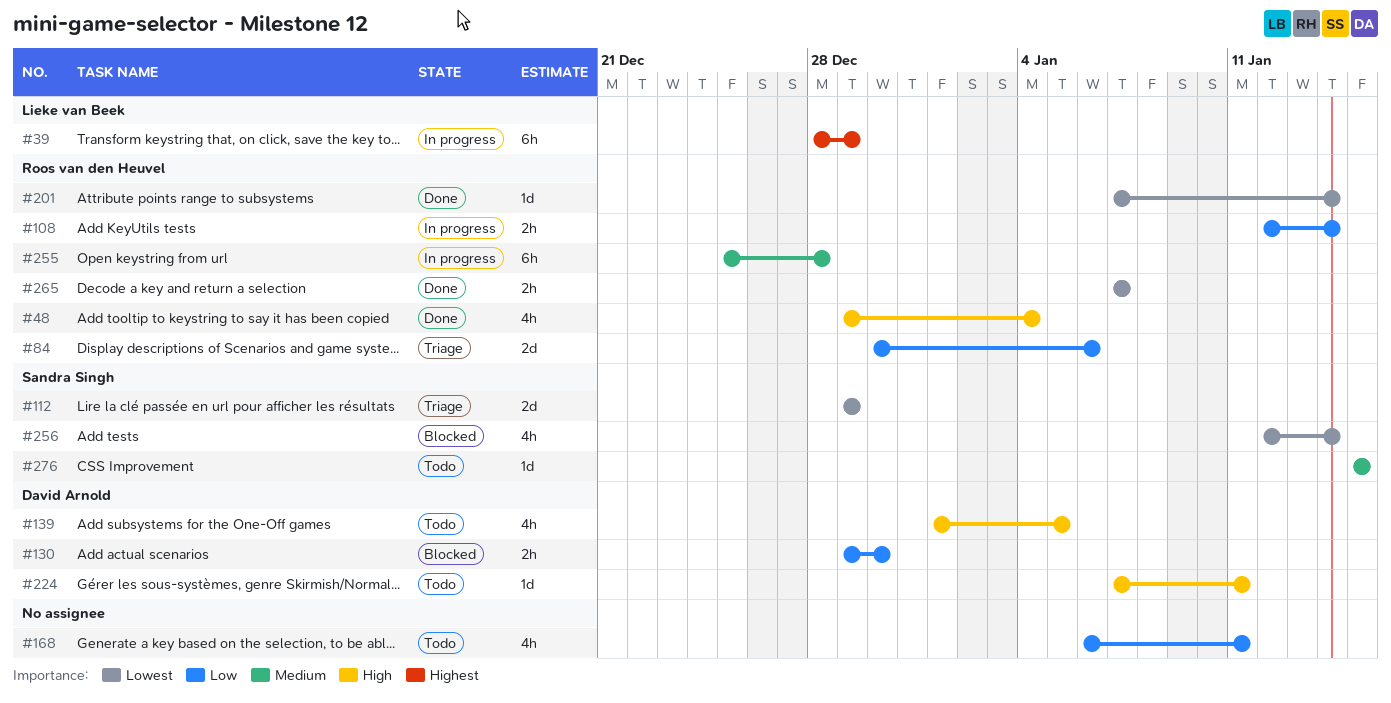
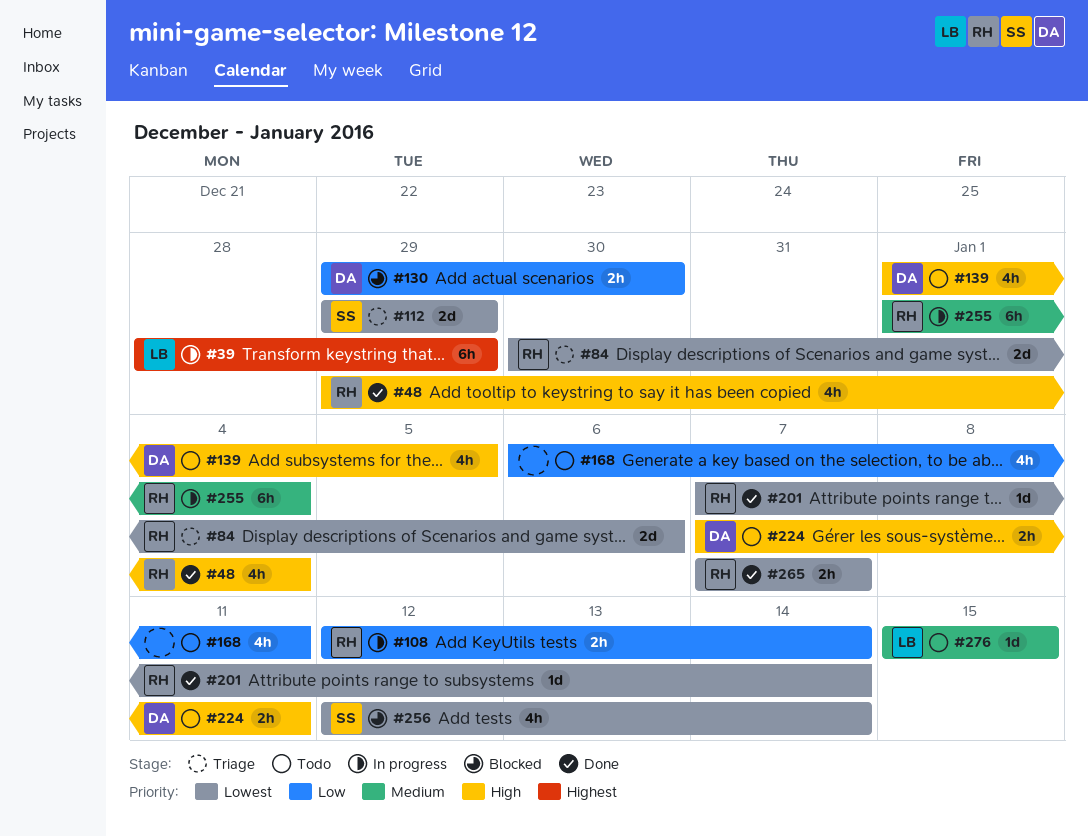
#84, priority: Low -> Lowest
#224, estimate: 1d -> 2h
#255, start: Dec 25 -> Jan 1
#255, due: Dec 28 -> Jan 4
#276, owner: Sandra Singh -> Lieke van Beek

